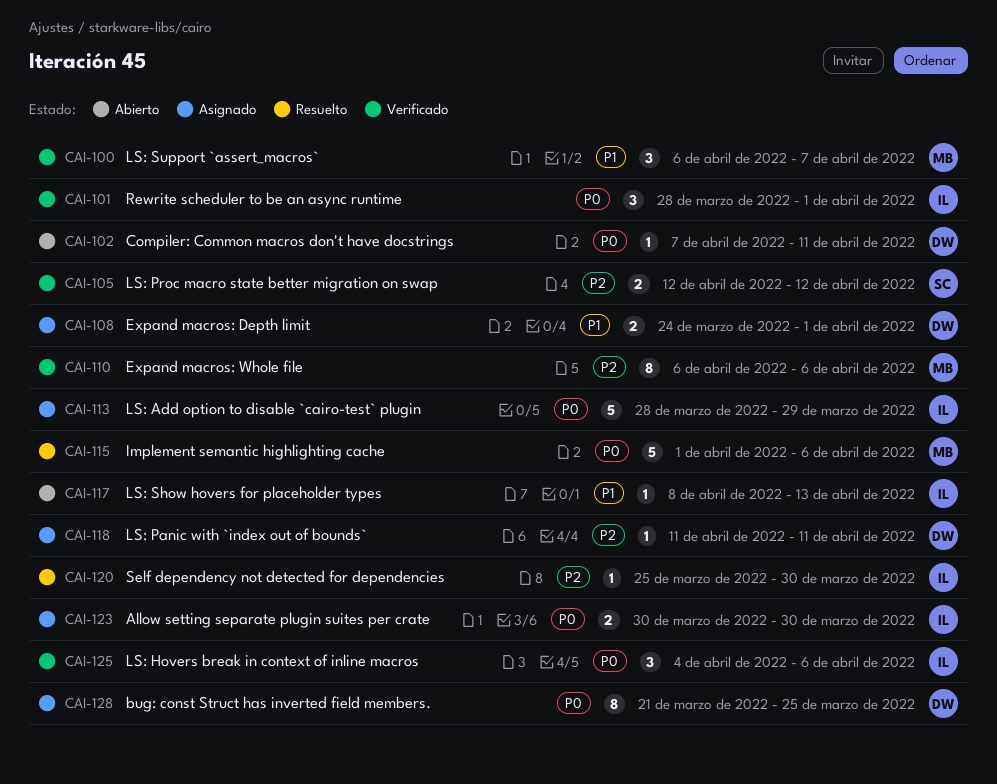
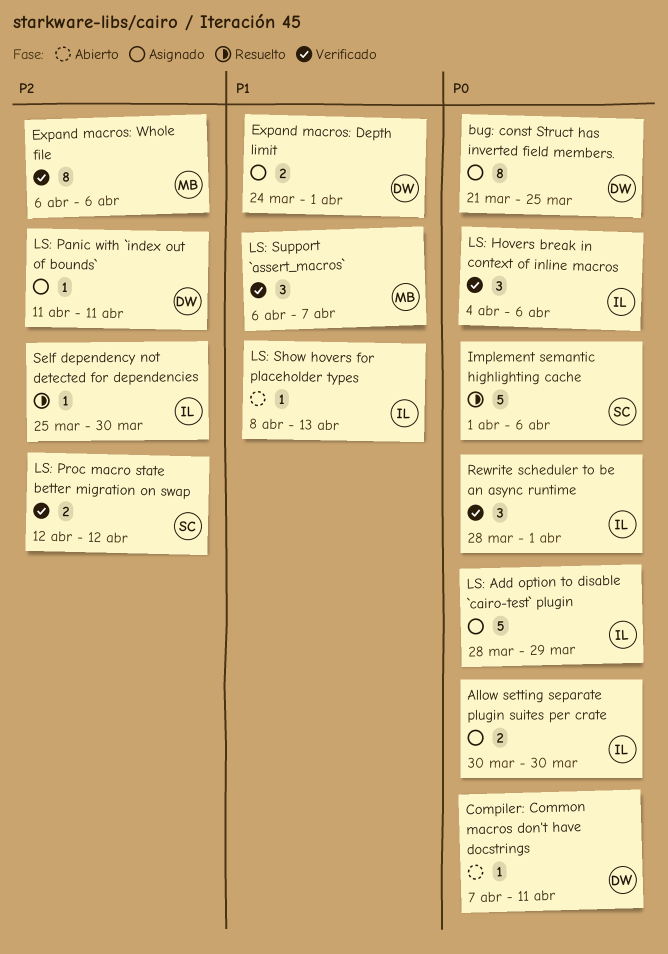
Implement semantic highlighting cache, owner: MB -> SC

